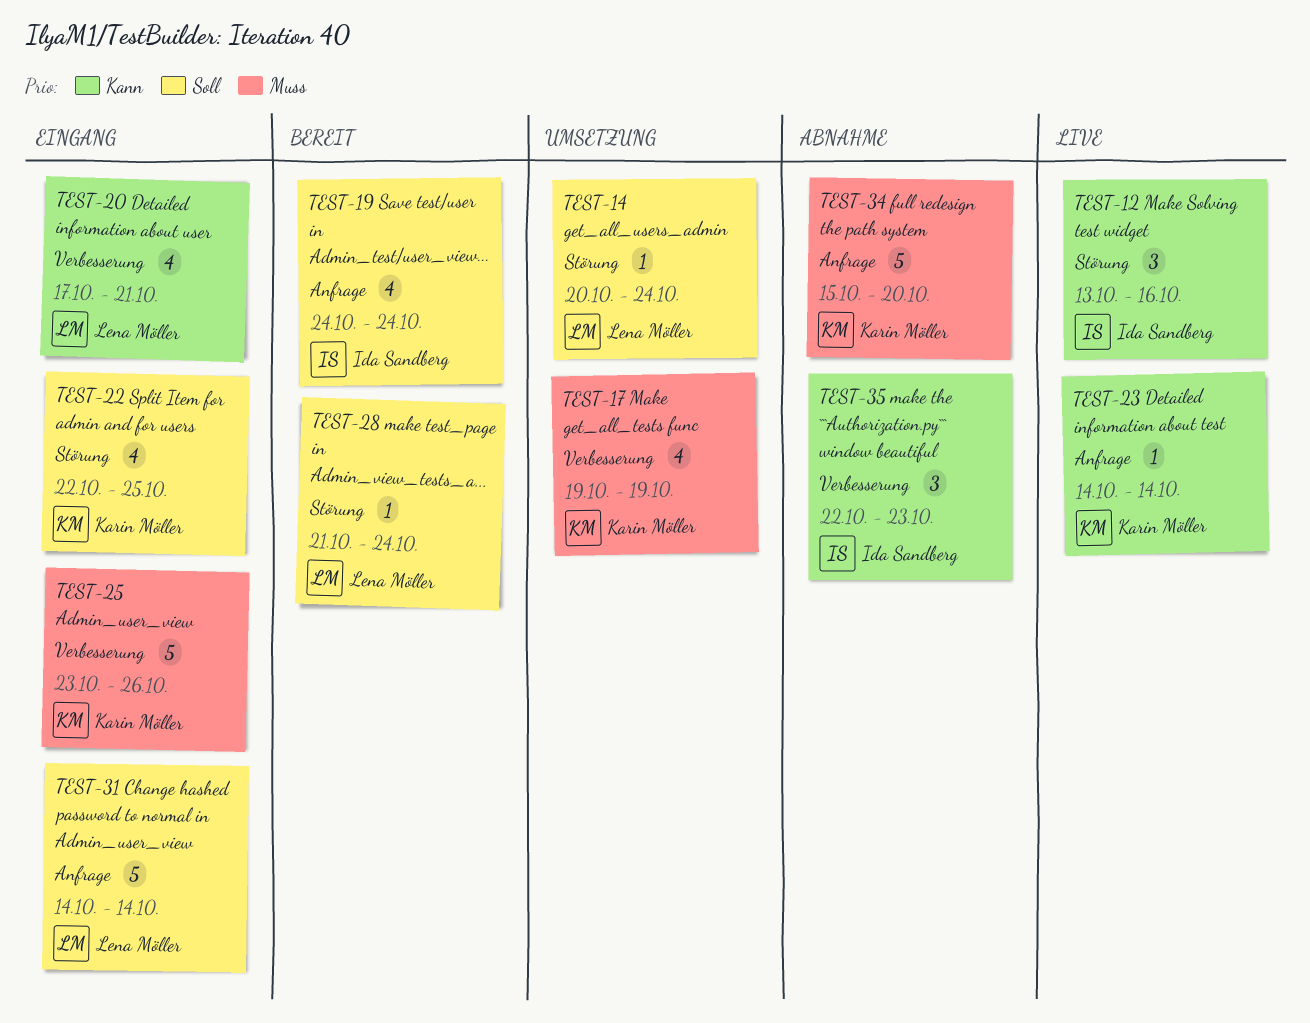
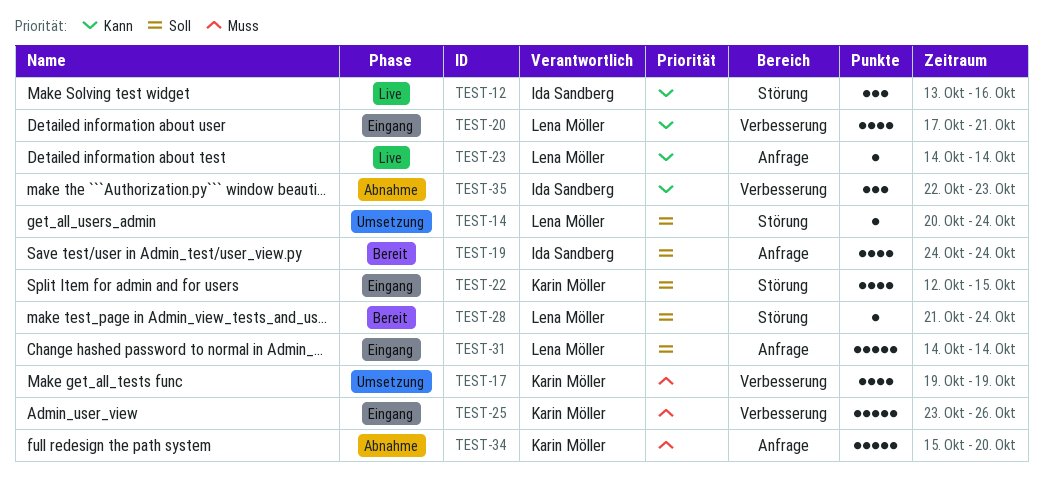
TEST-22, start: Oct 22 -> Oct 12
TEST-22, due: Oct 25 -> Oct 15
TEST-23, owner: Karin Möller -> Lena Möller

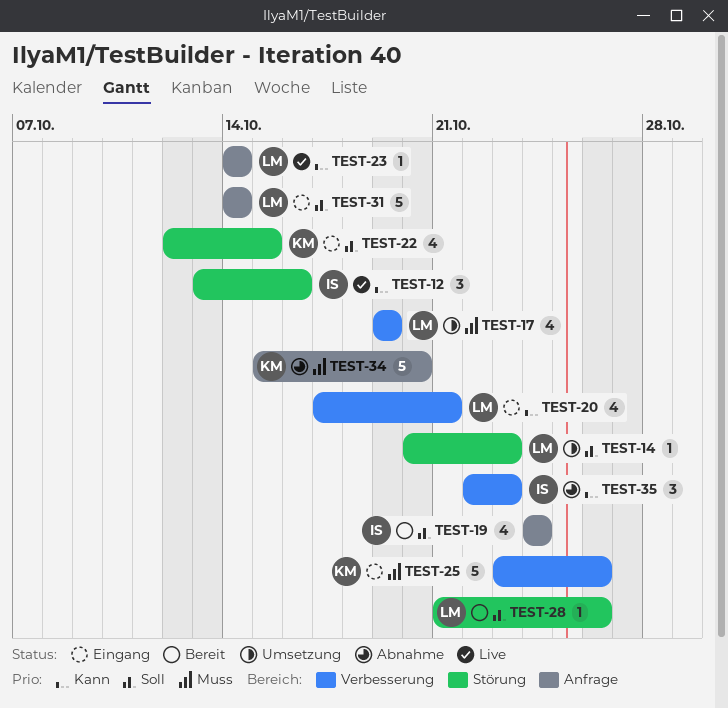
TEST-14, due: Oct 24 -> Oct 23
TEST-17, owner: Karin Möller -> Lena Möller
TEST-28, due: Oct 24 -> Oct 26

